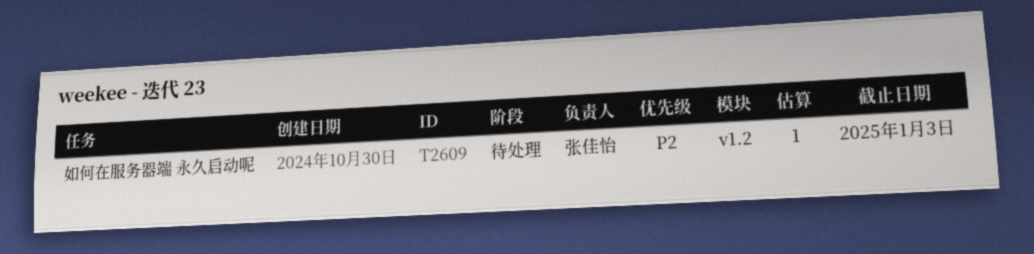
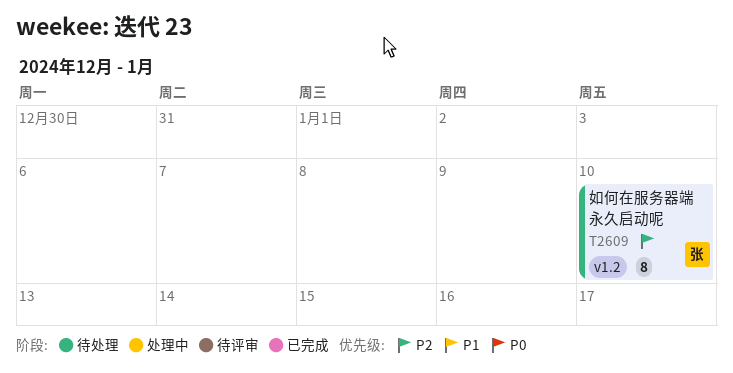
T2609, estimate: 1 -> 8
T2609, due: Jan 3 -> Jan 10

